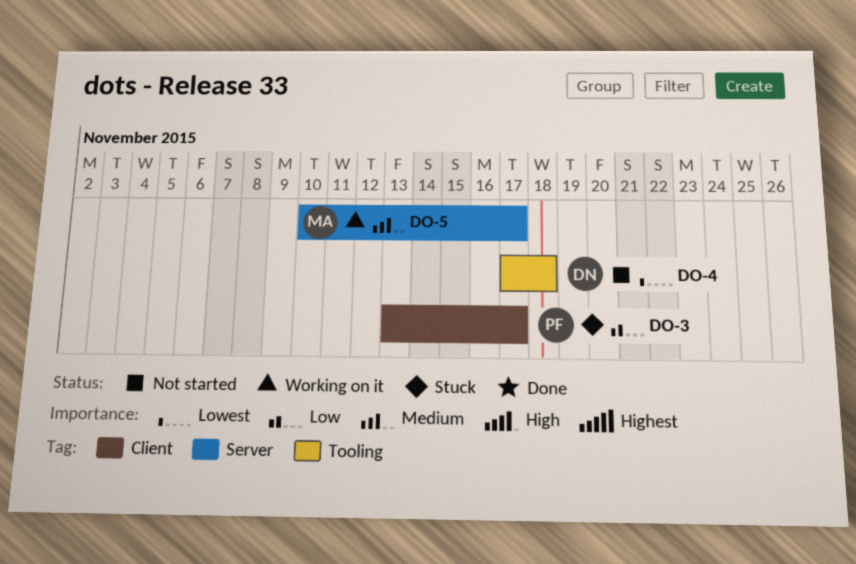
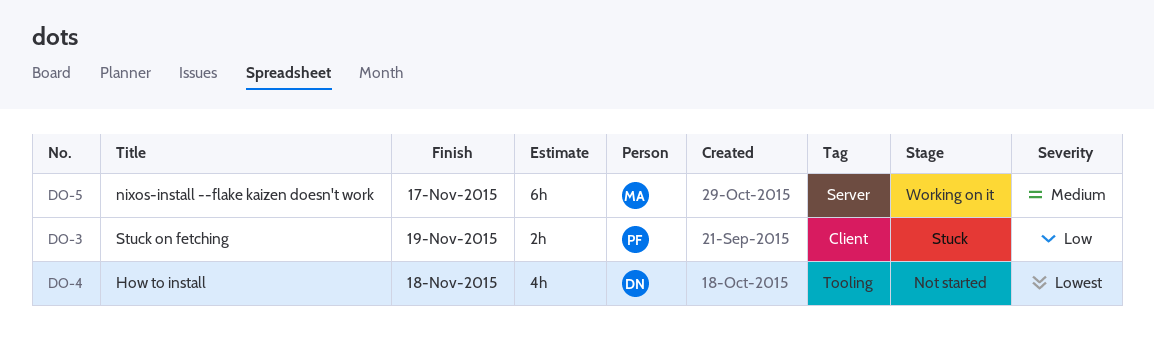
DO-3, due: Nov 17 -> Nov 19

